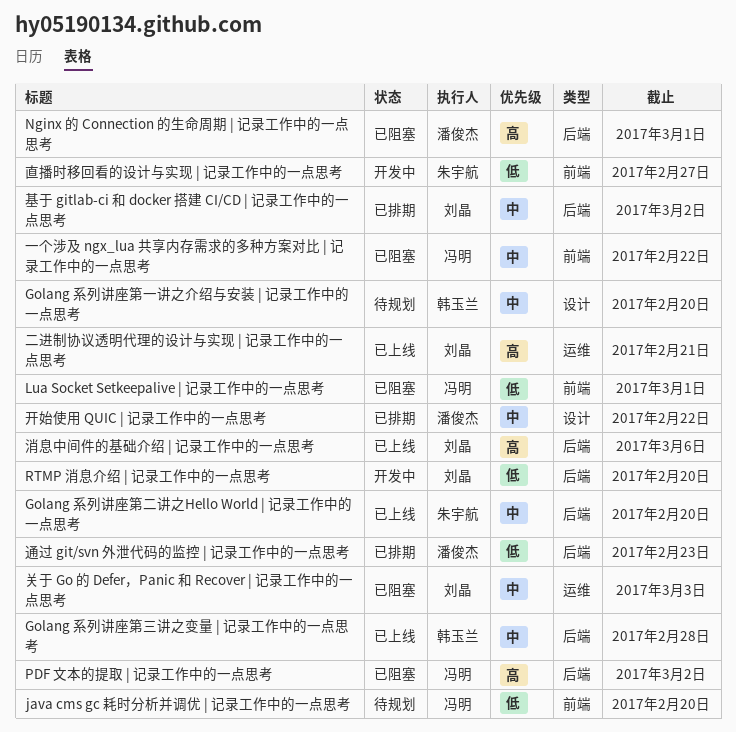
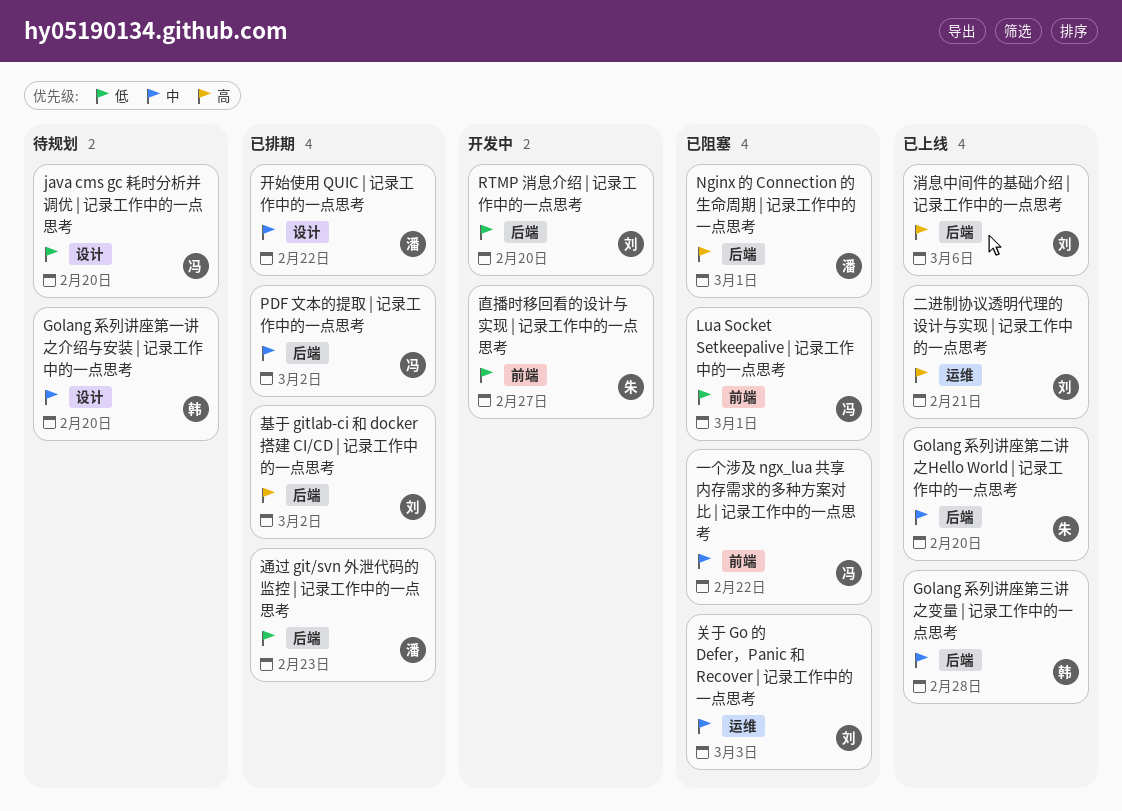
java cms gc 耗时分析并调优 | 记录工作中的一点思考, label: 前端 -> 设计
PDF 文本的提取 | 记录工作中的一点思考, status: 已阻塞 -> 已排期
PDF 文本的提取 | 记录工作中的一点思考, priority: 高 -> 中
基于 gitlab-ci 和 docker 搭建 CI/CD | 记录工作中的一点思考, priority: 中 -> 高

